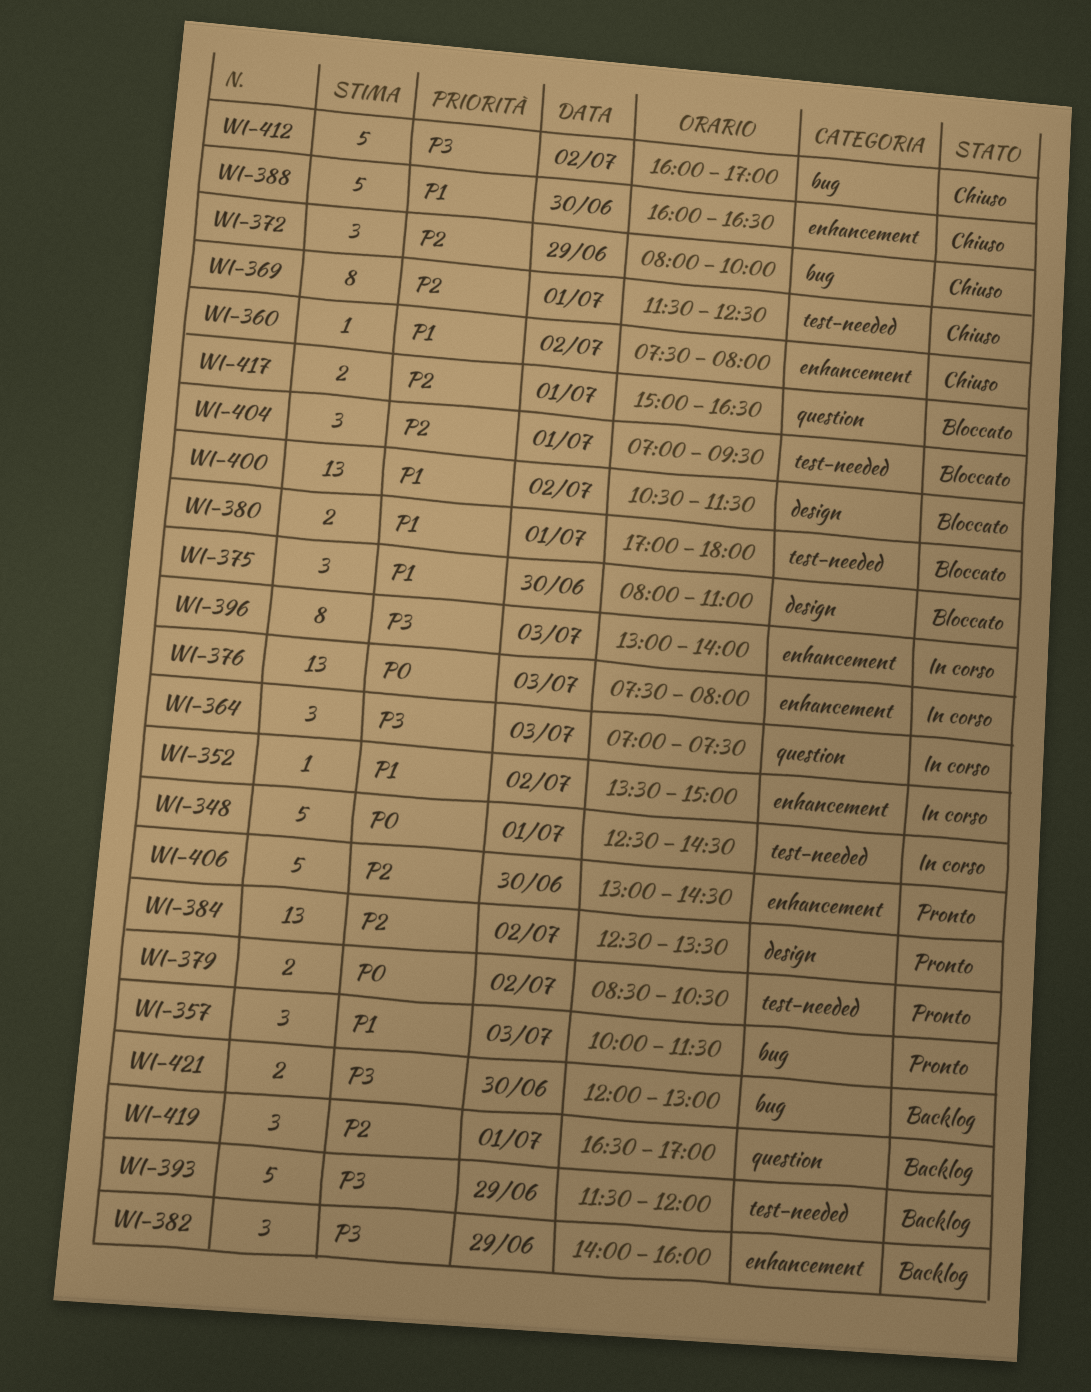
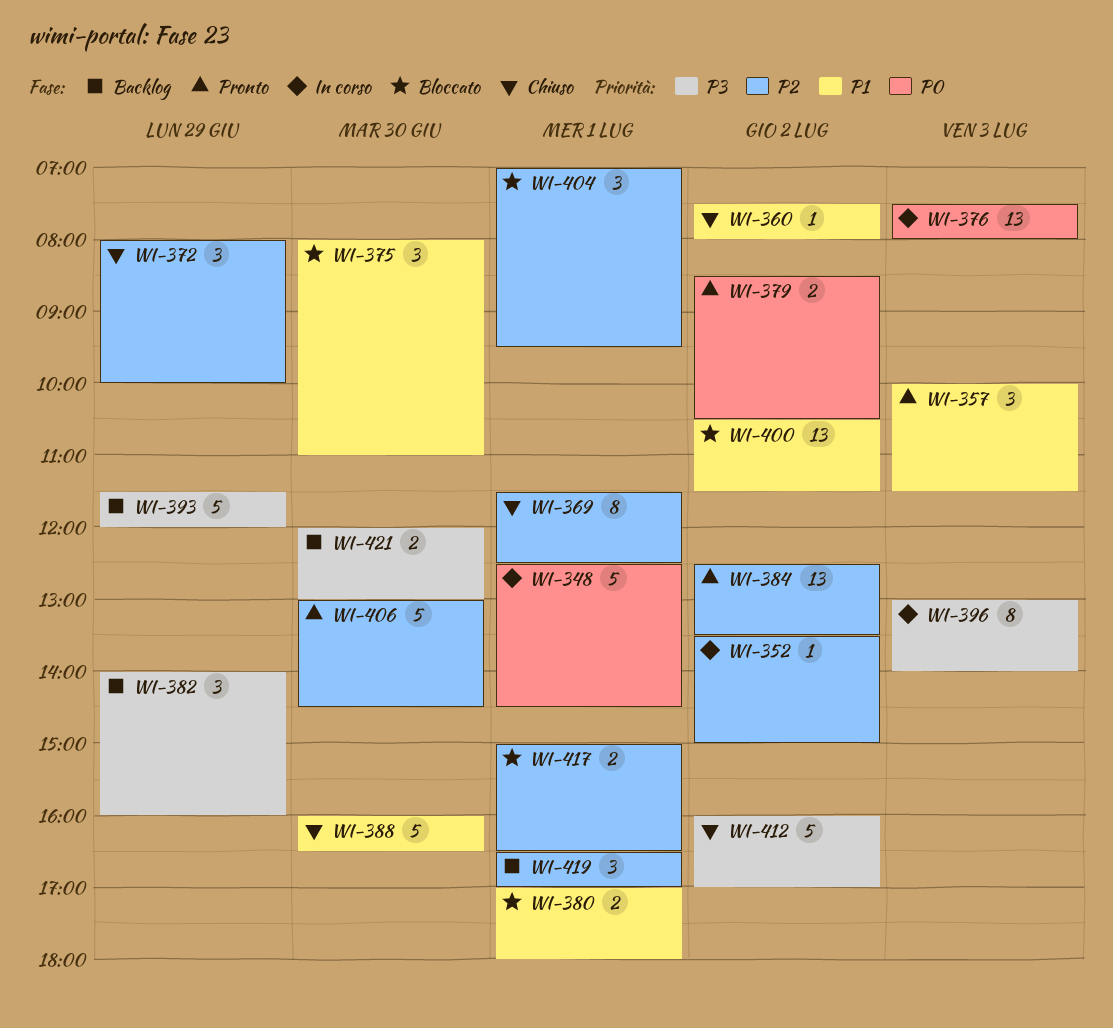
WI-352, priority: P1 -> P2
WI-364: present -> none

